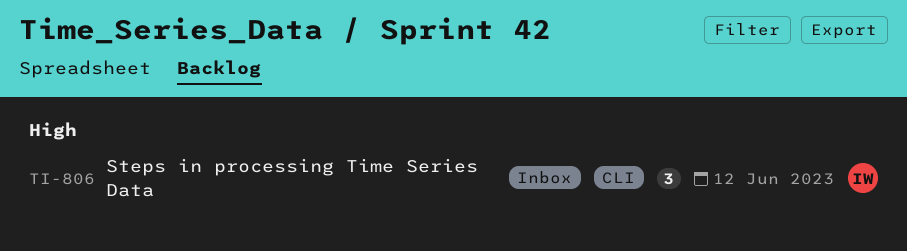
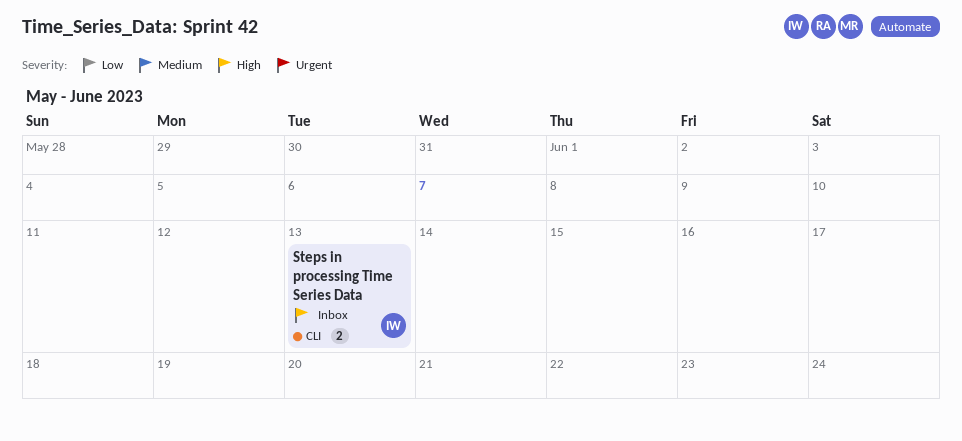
Steps in processing Time Series Data, estimate: 3 -> 2
Steps in processing Time Series Data, due: Jun 12 -> Jun 13

